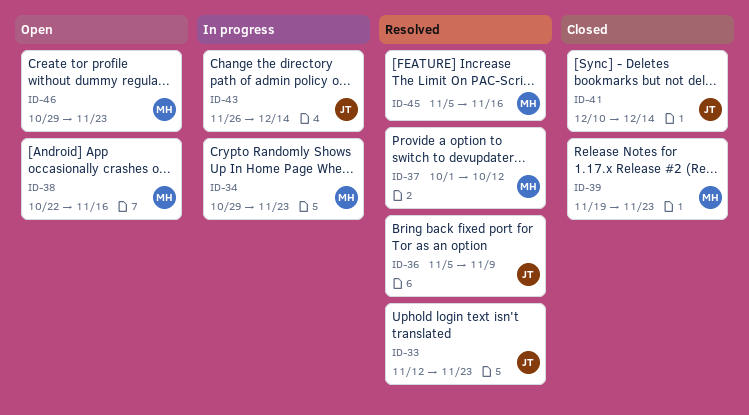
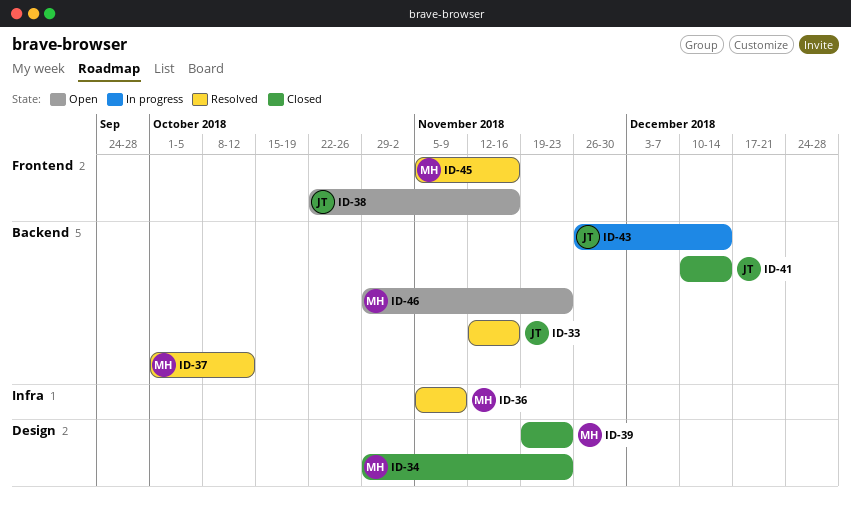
ID-33, due: Nov 23 -> Nov 16
ID-34, status: In progress -> Closed
ID-36, owner: JT -> MH
ID-38, owner: MH -> JT

